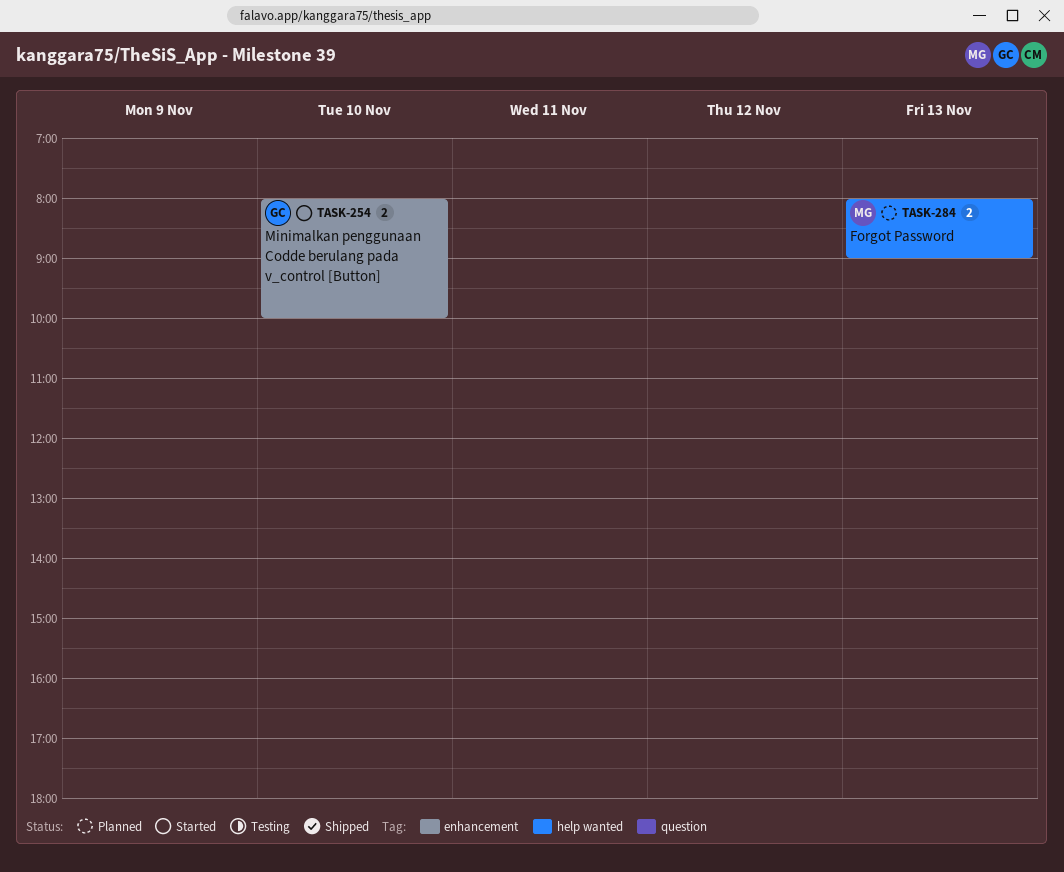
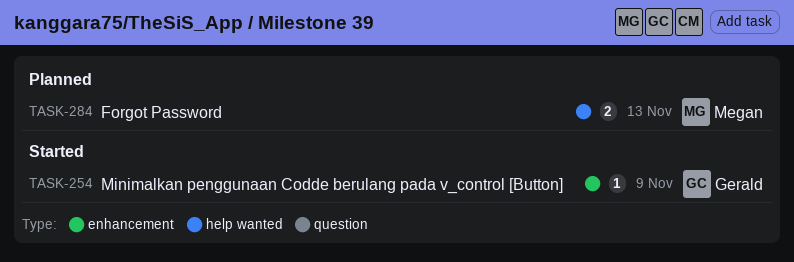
TASK-254, estimate: 2 -> 1
TASK-254, day: Nov 10 -> Nov 9

